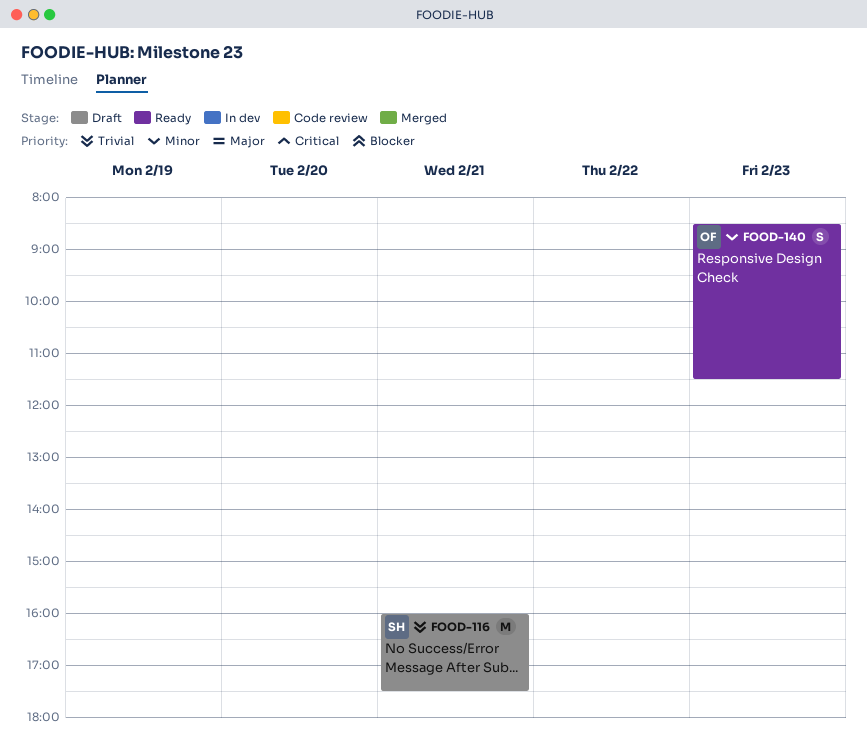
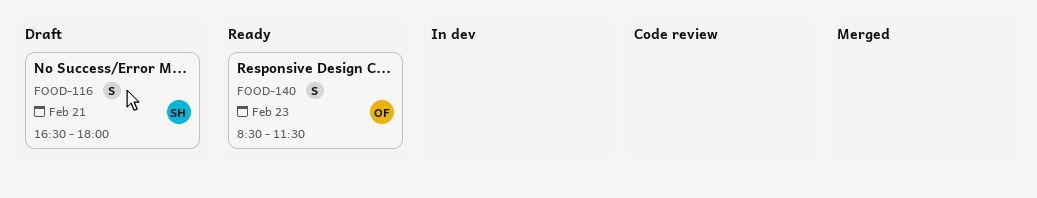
FOOD-116, estimate: M -> S
FOOD-116, begins: 16:00 -> 16:30
FOOD-116, ends: 17:30 -> 18:00

